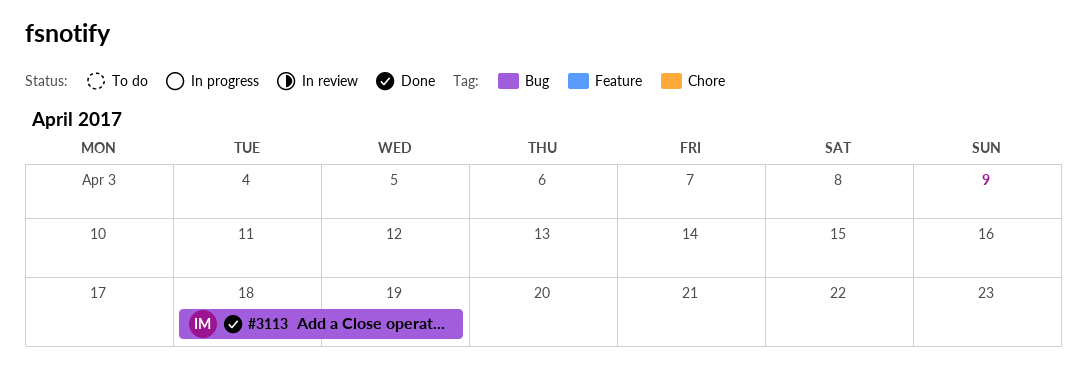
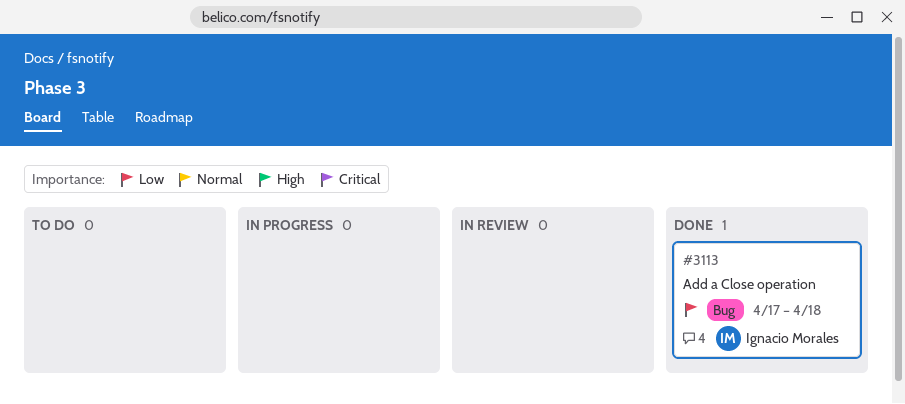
#3113, start: Apr 18 -> Apr 17
#3113, due: Apr 19 -> Apr 18

